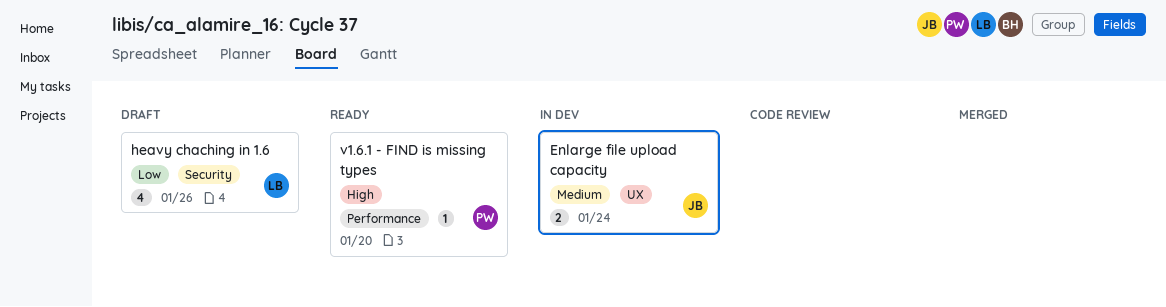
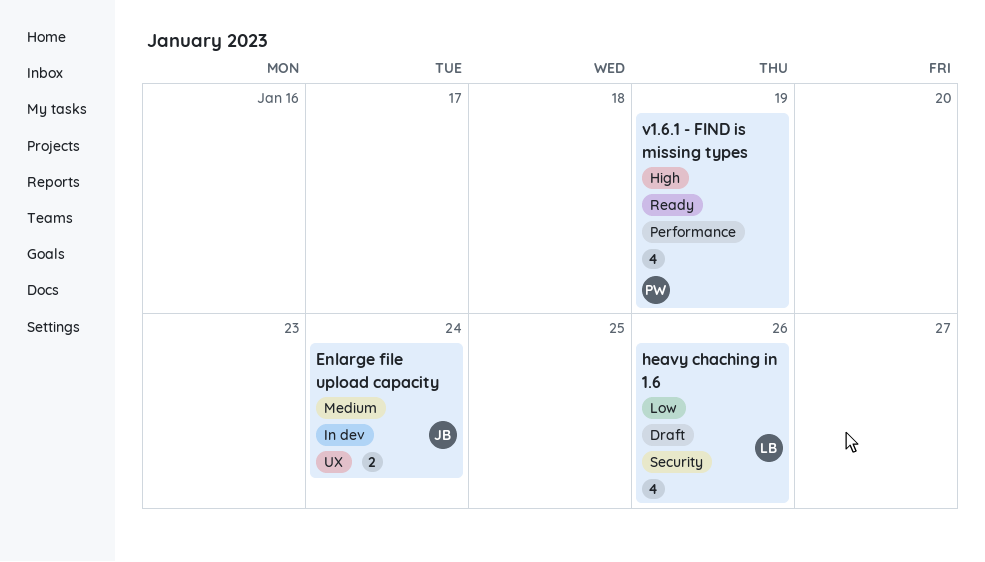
v1.6.1 - FIND is missing types, estimate: 1 -> 4
v1.6.1 - FIND is missing types, due: Jan 20 -> Jan 19

